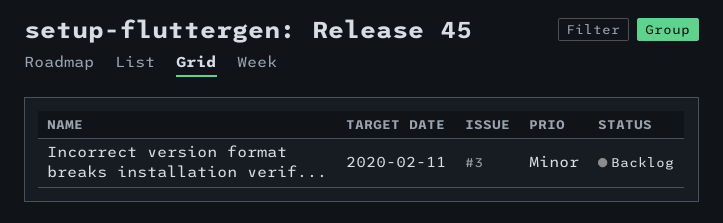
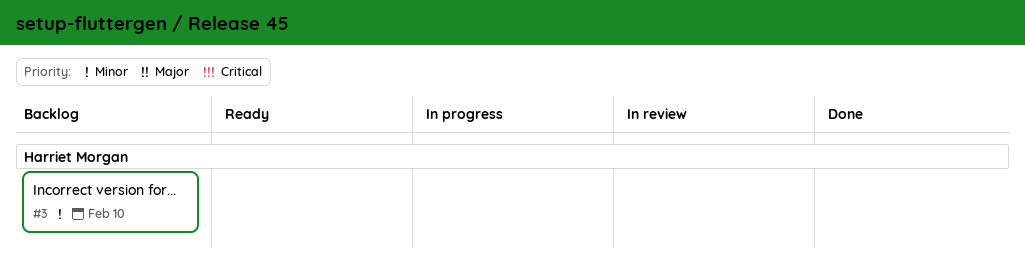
#3, due: Feb 11 -> Feb 10

